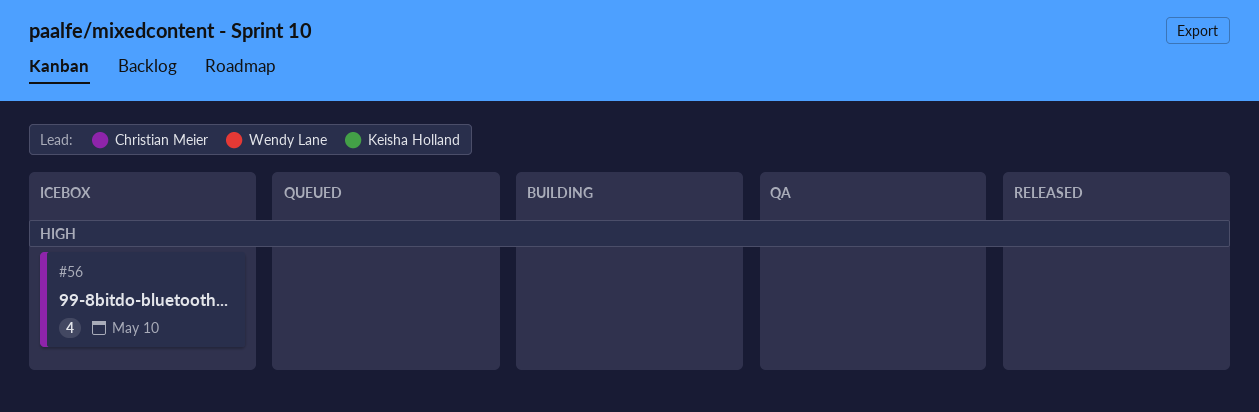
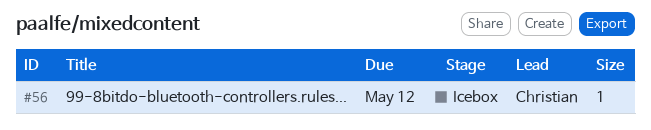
#56, estimate: 4 -> 1
#56, due: May 10 -> May 12

